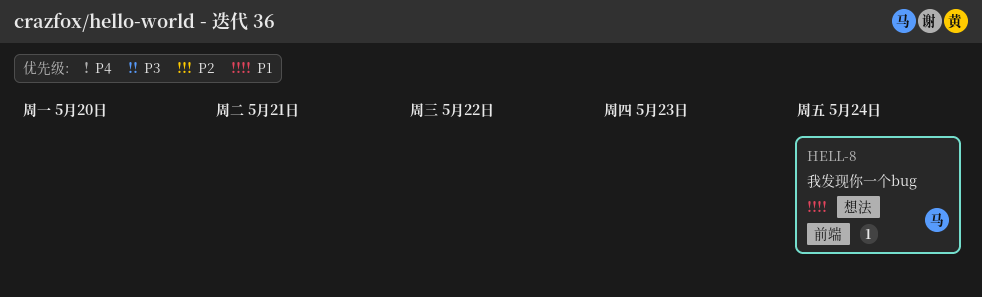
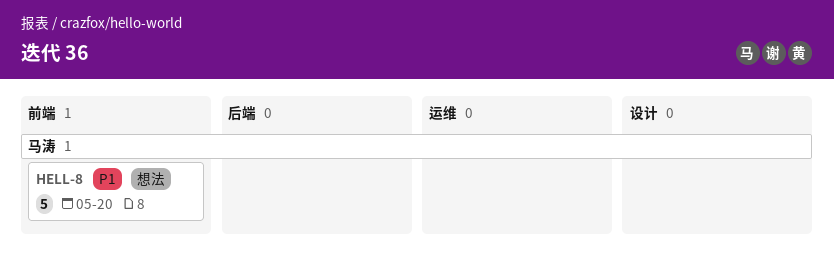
HELL-8, estimate: 1 -> 5
HELL-8, due: May 24 -> May 20

